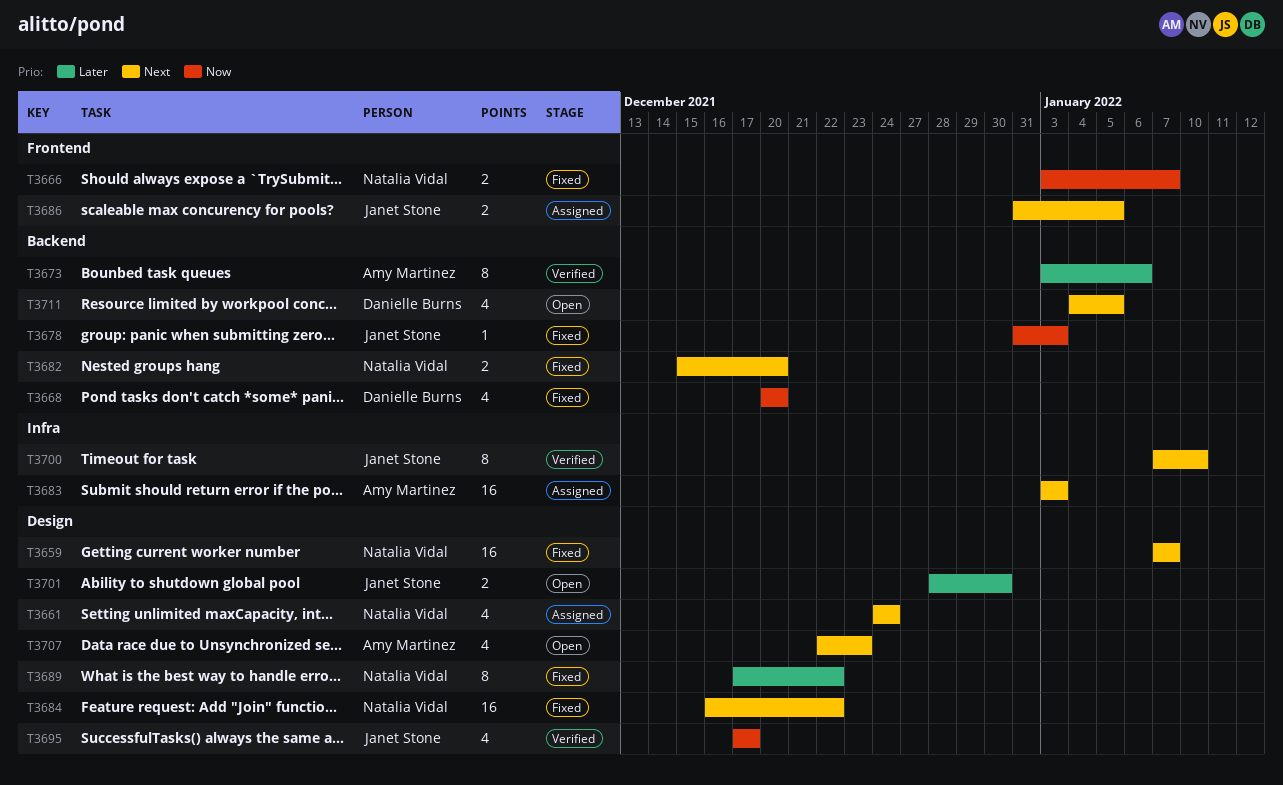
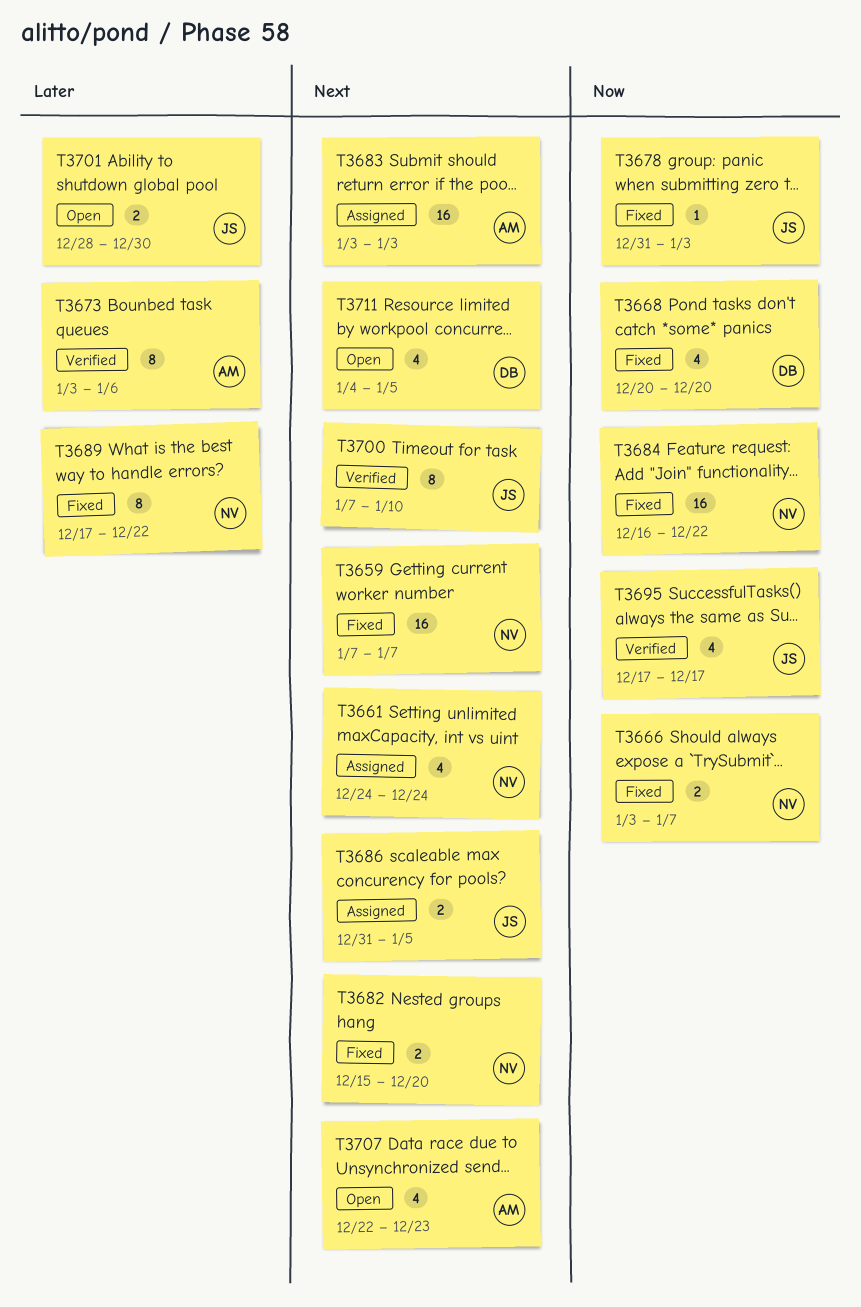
T3684, priority: Next -> Now

